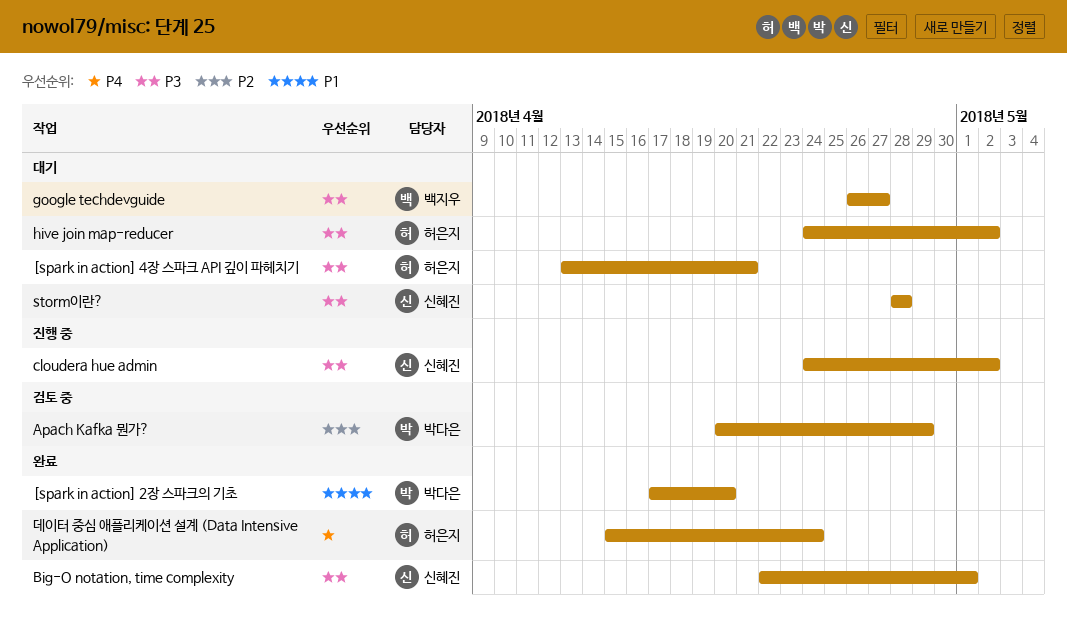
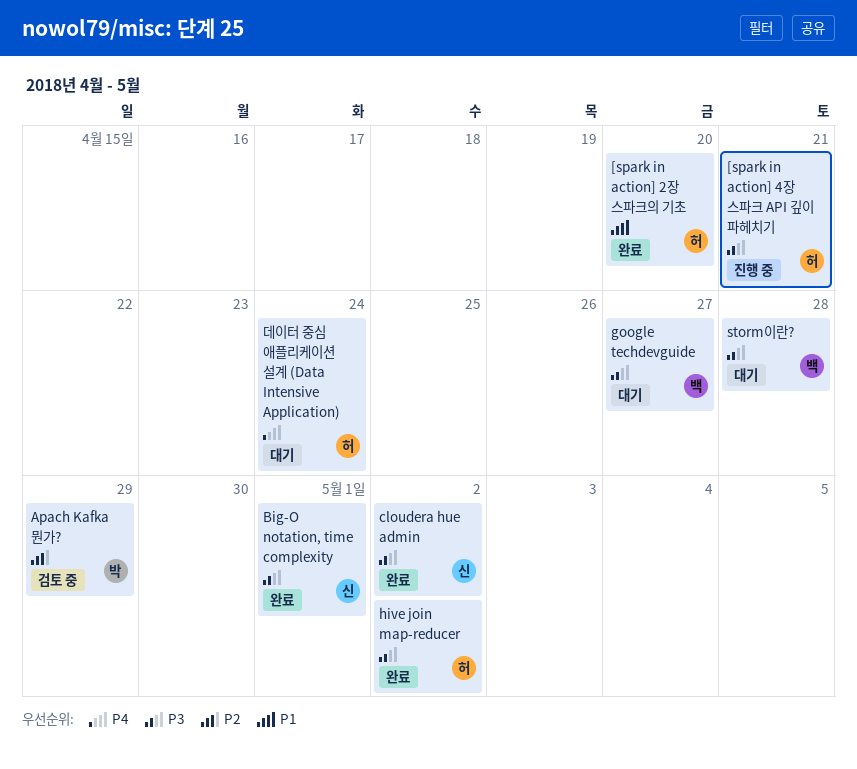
[spark in action] 2장 스파크의 기초, owner: 박다은 -> 허은지
[spark in action] 4장 스파크 API 깊이 파헤치기, status: 대기 -> 진행 중
cloudera hue admin, status: 진행 중 -> 완료
hive join map-reducer, status: 대기 -> 완료
storm이란?, owner: 신혜진 -> 백지우
데이터 중심 애플리케이션 설계 (Data Intensive Application), status: 완료 -> 대기

